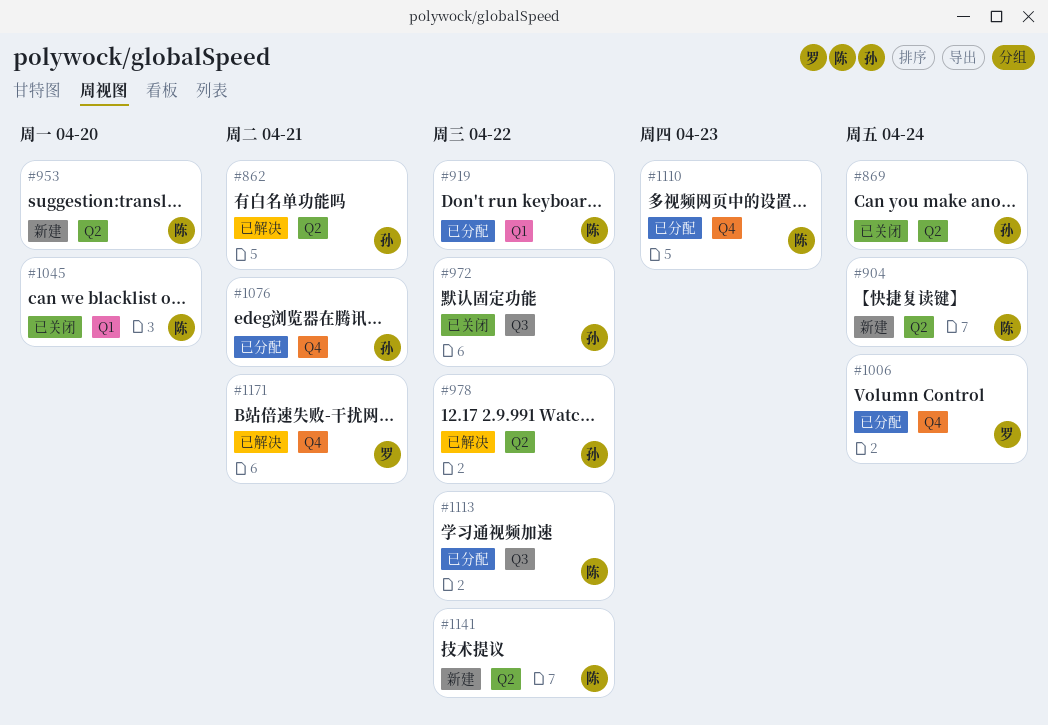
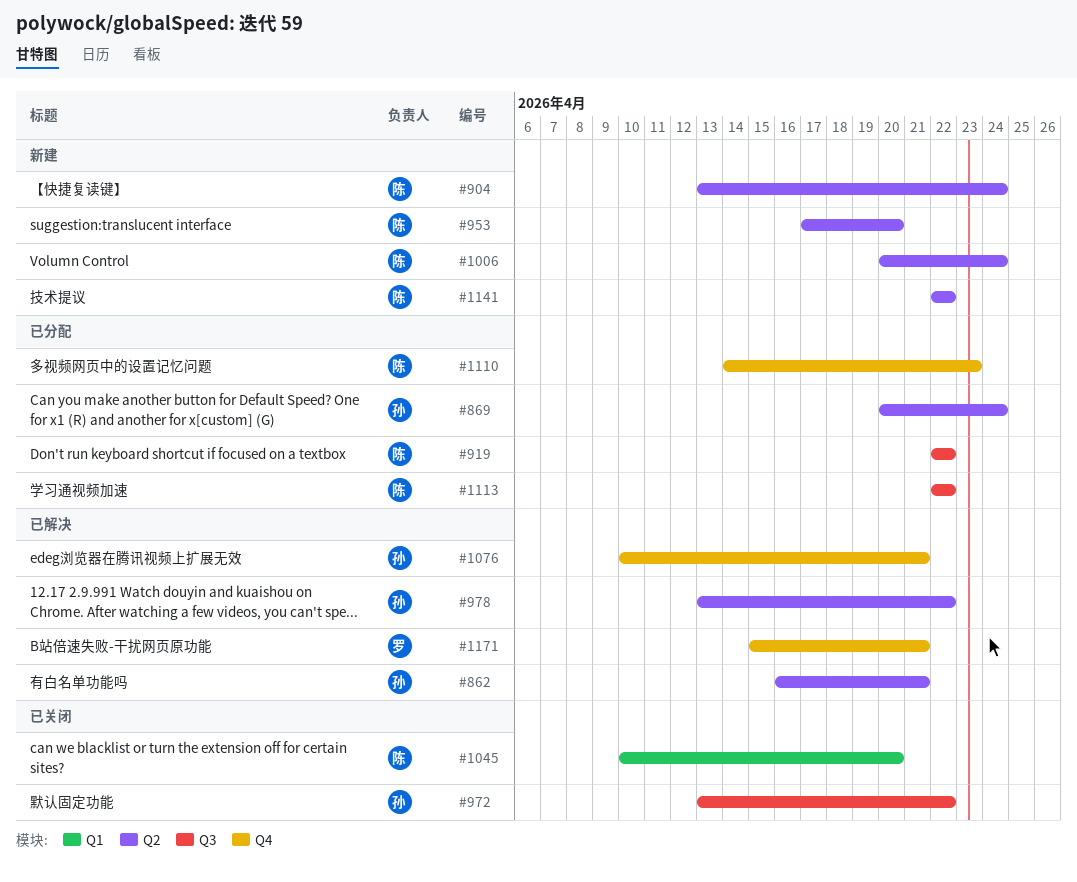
#869, status: 已关闭 -> 已分配
#919, label: Q1 -> Q3
#1006, status: 已分配 -> 新建
#1006, owner: 罗 -> 陈
#1006, label: Q4 -> Q2
#1076, status: 已分配 -> 已解决

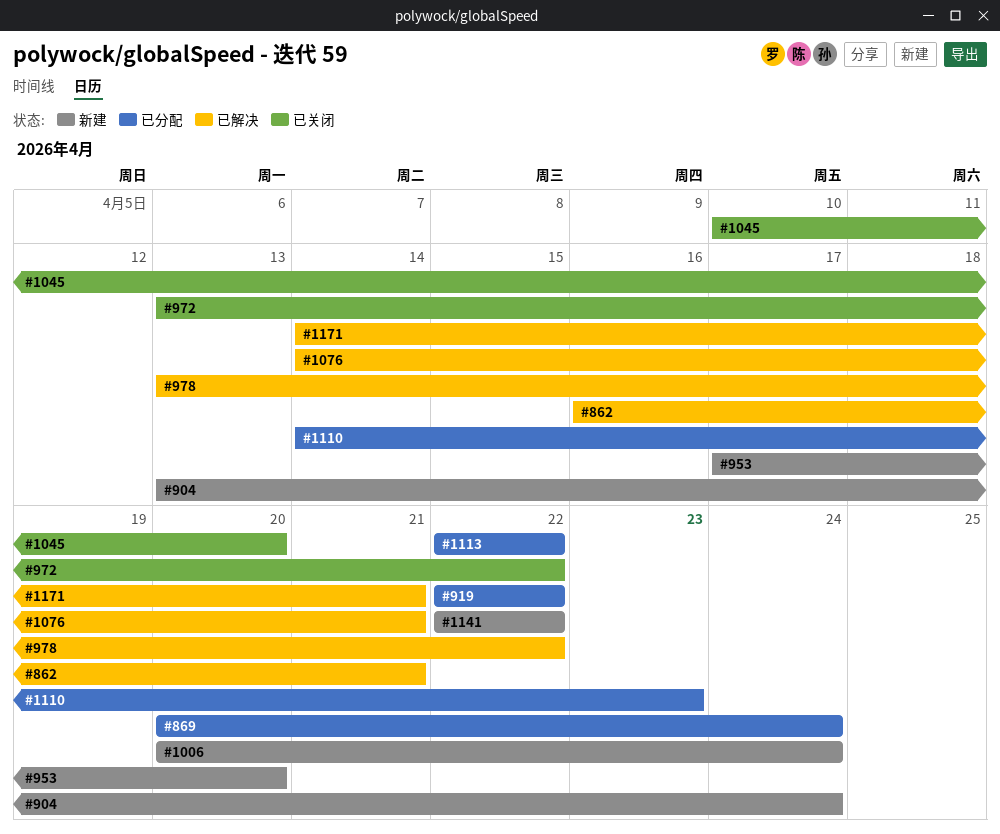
#1076, start: Apr 10 -> Apr 14
#1171, start: Apr 15 -> Apr 14

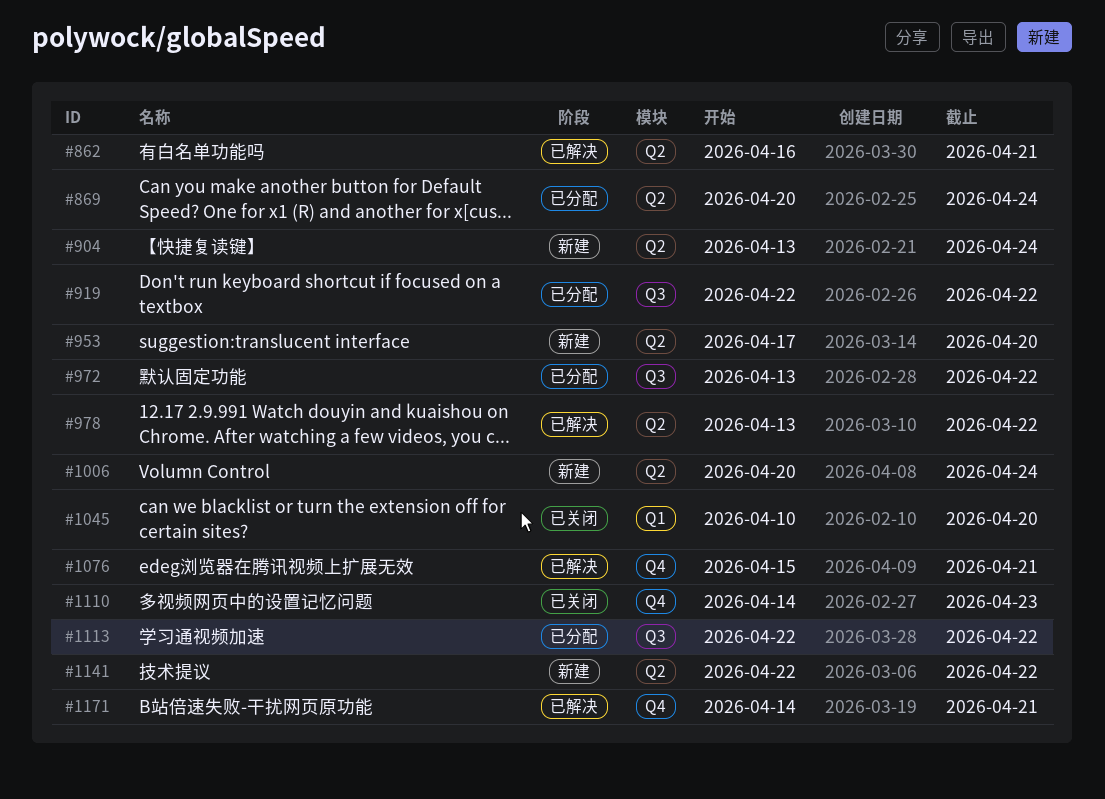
#972, status: 已关闭 -> 已分配
#1076, start: Apr 14 -> Apr 15
#1110, status: 已分配 -> 已关闭

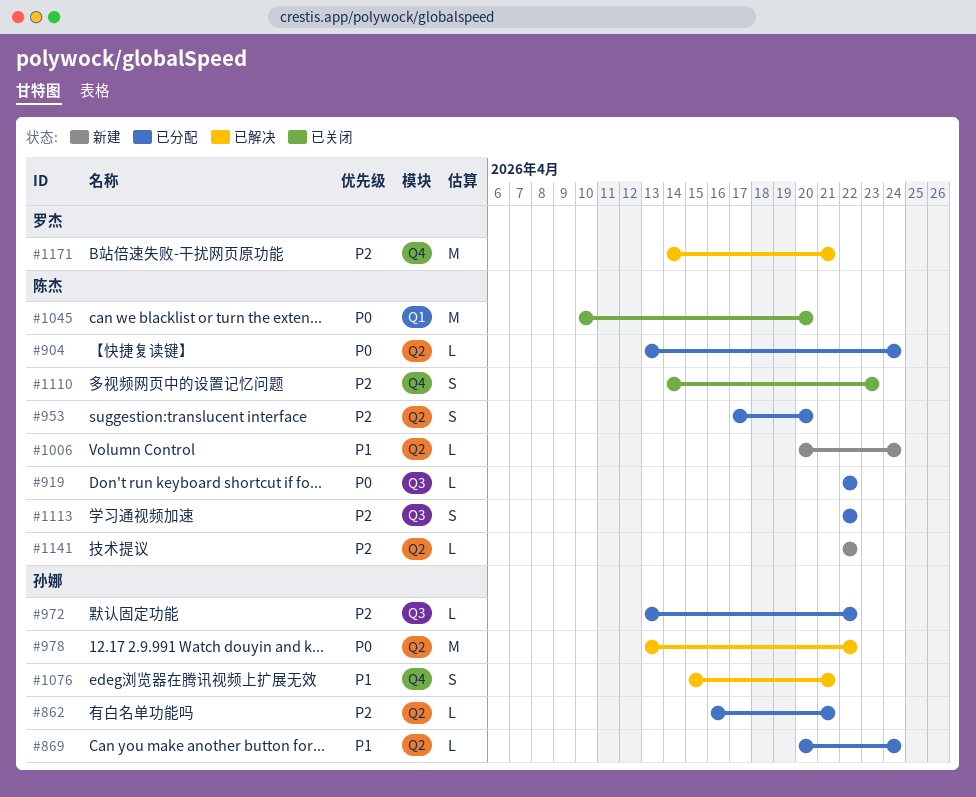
#862, status: 已解决 -> 已分配
#904, status: 新建 -> 已分配
#953, status: 新建 -> 已分配

